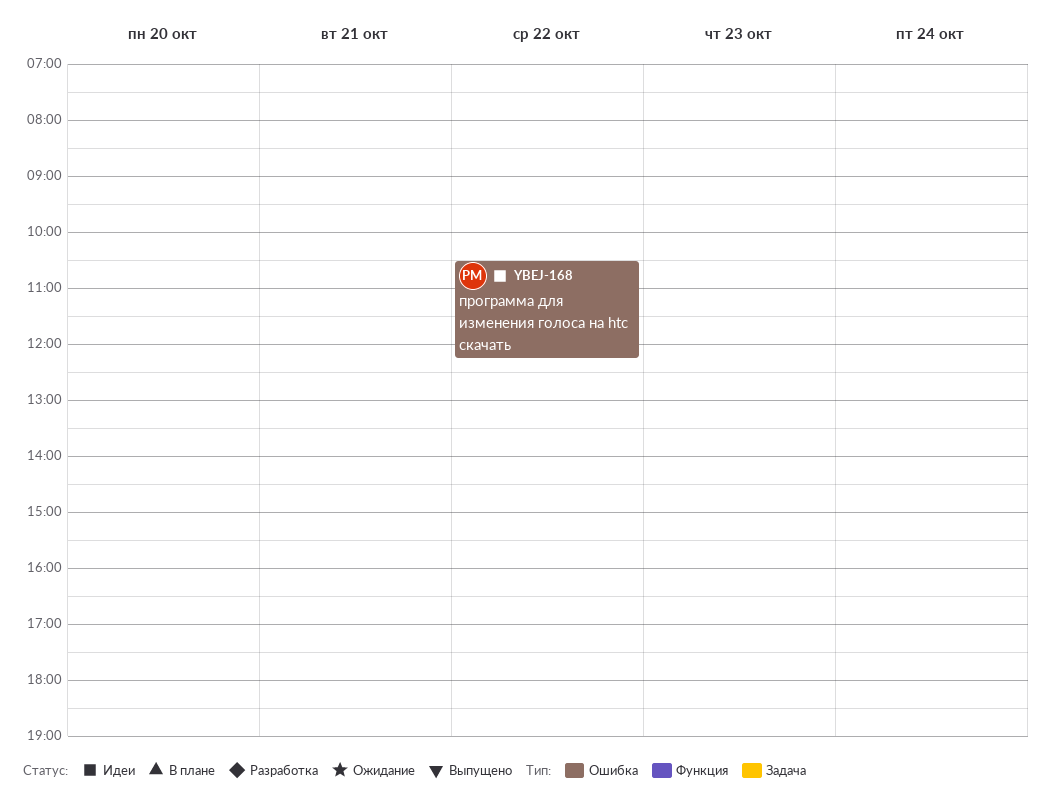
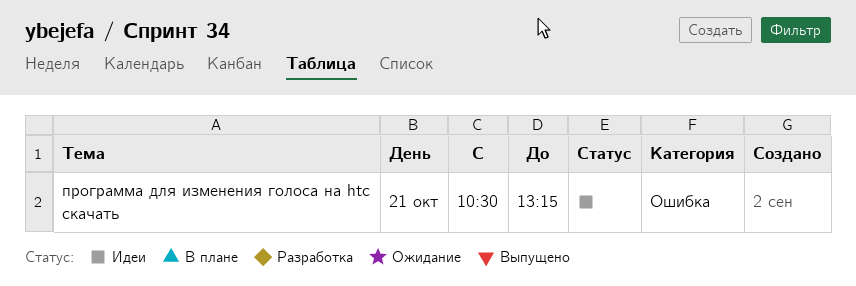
программа для изменения голоса на htc скачать, day: Oct 22 -> Oct 21
программа для изменения голоса на htc скачать, ends: 12:15 -> 13:15

